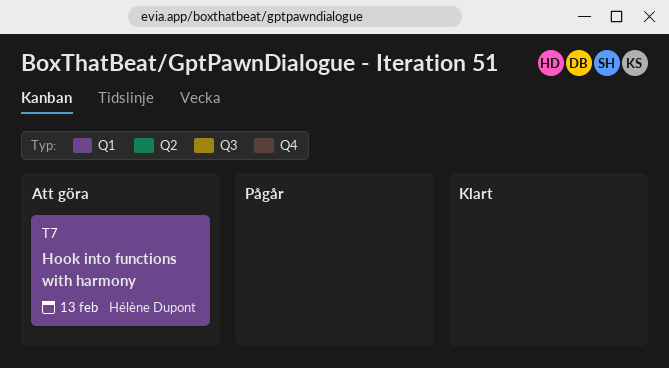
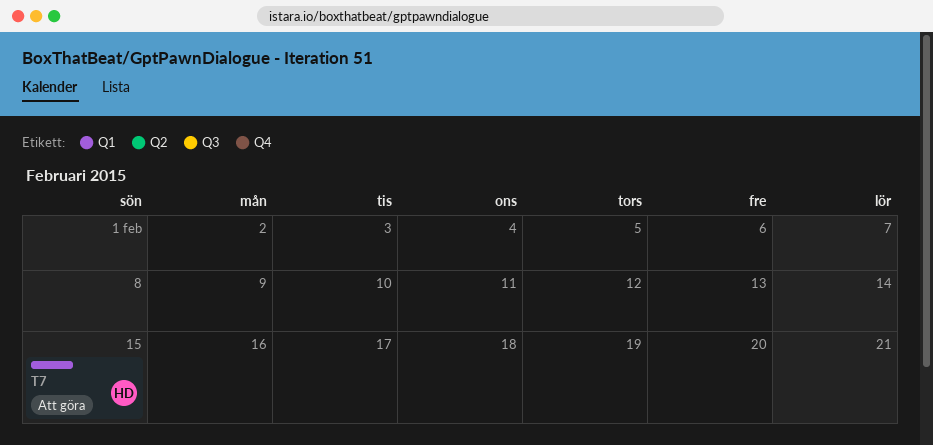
T7, due: Feb 13 -> Feb 15

